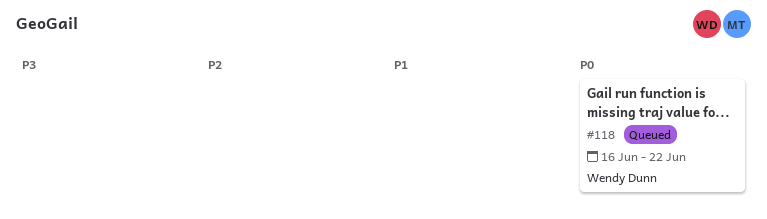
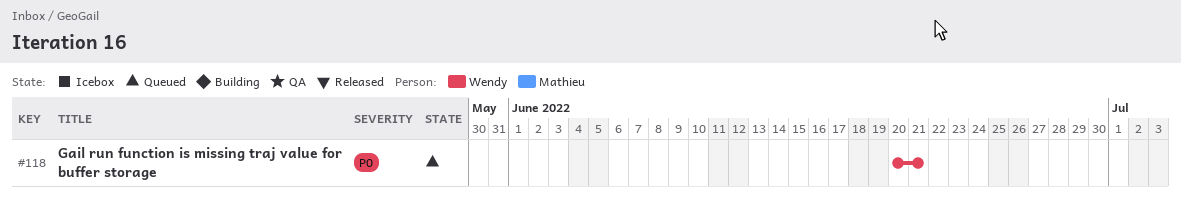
#118, start: Jun 16 -> Jun 20
#118, due: Jun 22 -> Jun 21

